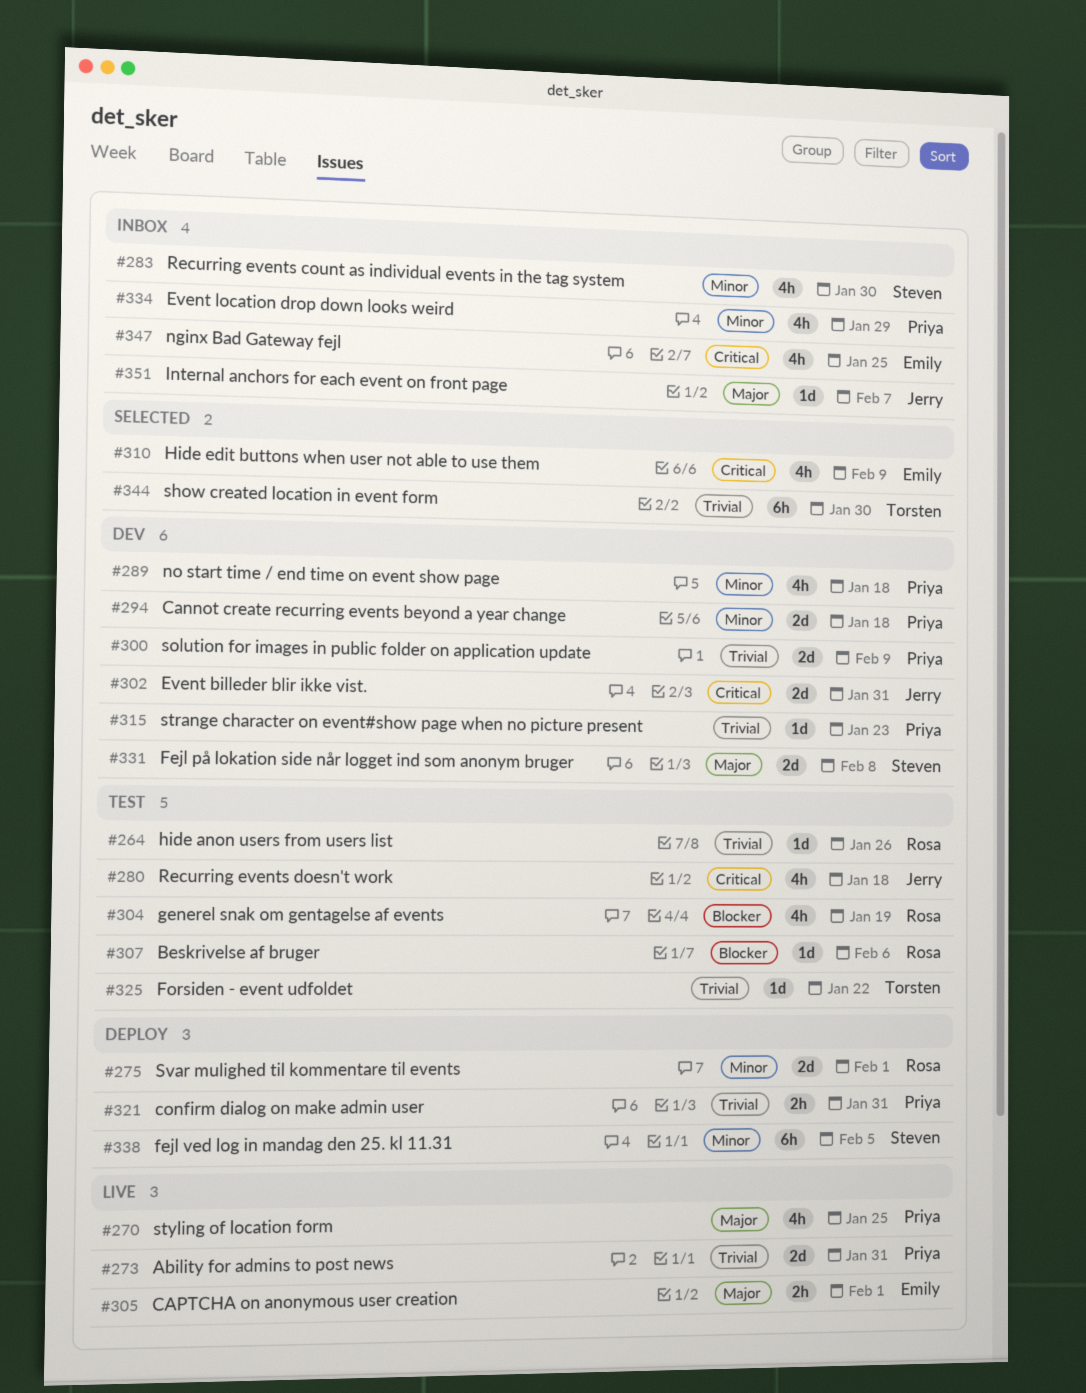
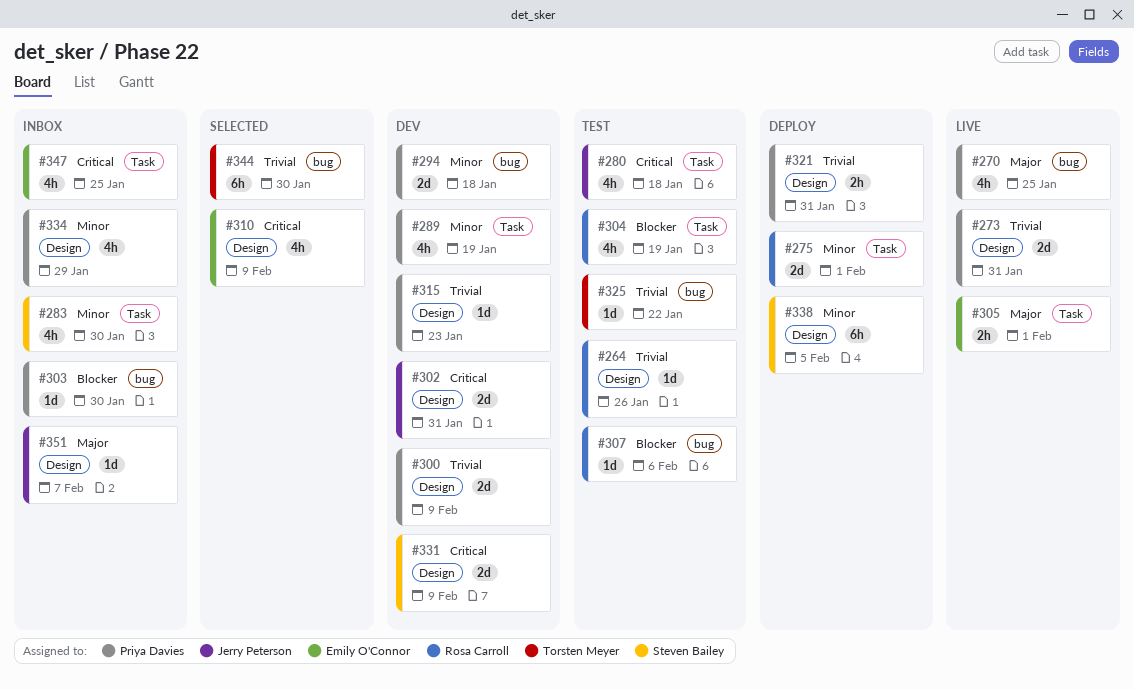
#289, due: Jan 18 -> Jan 19
#303: none -> present
#331, priority: Major -> Critical
#331, due: Feb 8 -> Feb 9

